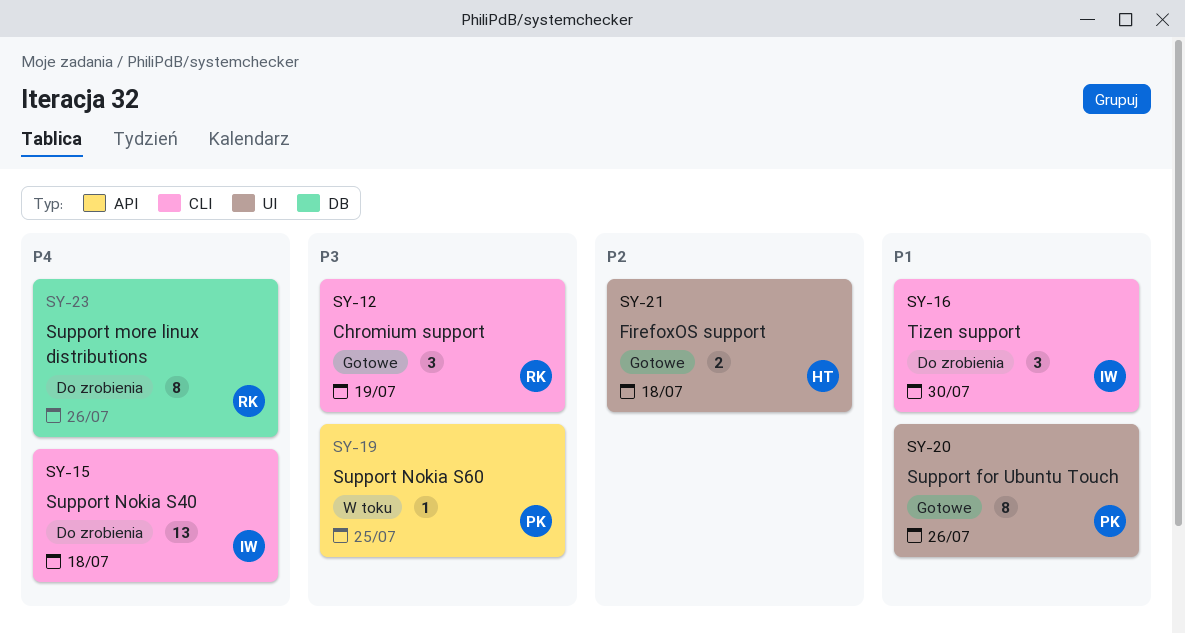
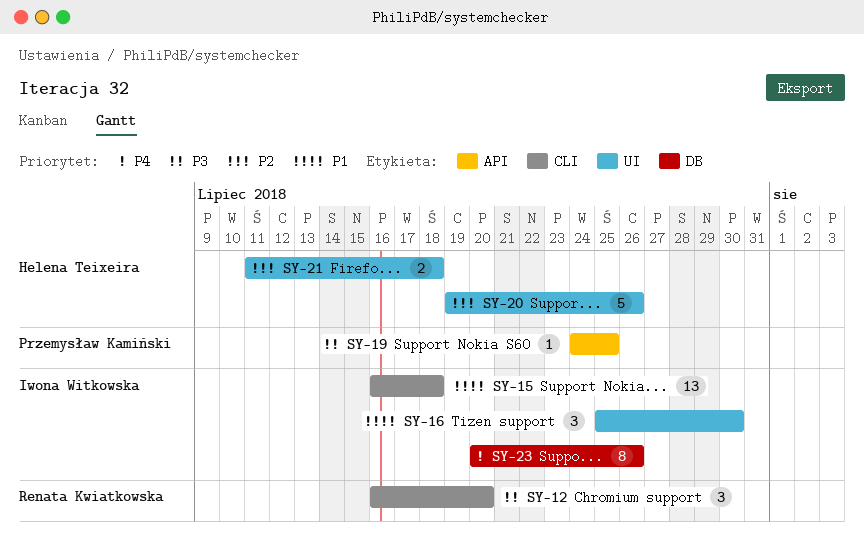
SY-12, due: Jul 19 -> Jul 20
SY-15, priority: P4 -> P1
SY-16, label: CLI -> UI
SY-20, owner: Przemysław Kamiński -> Helena Teixeira
SY-20, priority: P1 -> P2
SY-20, estimate: 8 -> 5
SY-23, owner: Renata Kwiatkowska -> Iwona Witkowska

